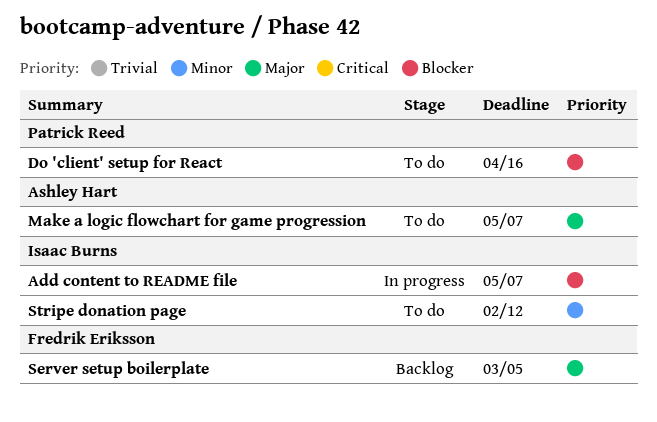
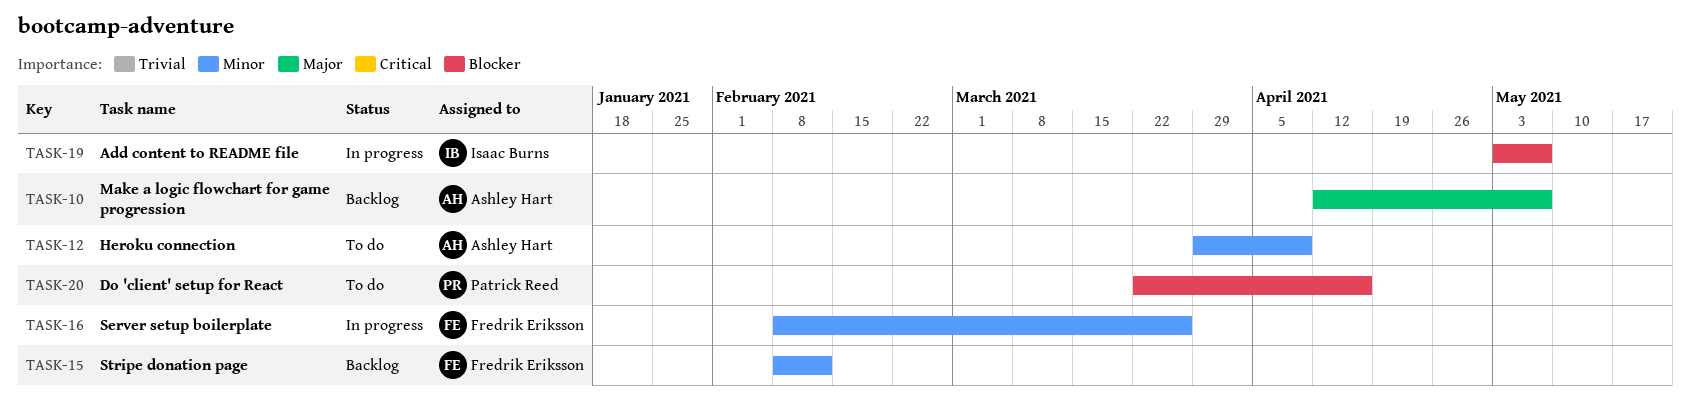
Heroku connection: none -> present
Make a logic flowchart for game progression, status: To do -> Backlog
Server setup boilerplate, status: Backlog -> In progress
Server setup boilerplate, priority: Major -> Minor
Server setup boilerplate, due: Mar 5 -> Mar 26
Stripe donation page, status: To do -> Backlog
Stripe donation page, owner: Isaac Burns -> Fredrik Eriksson

